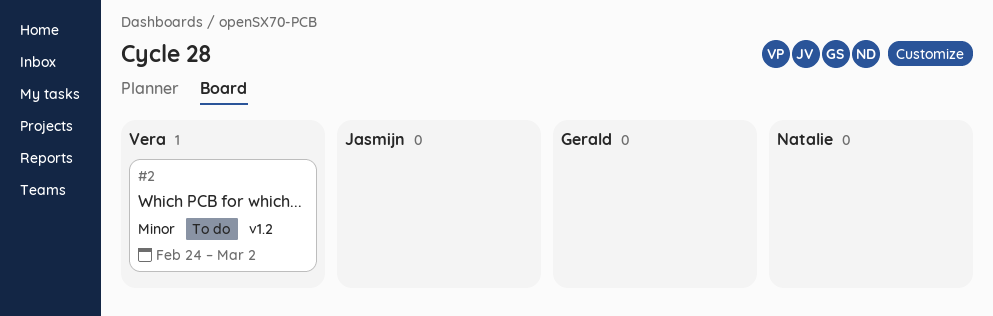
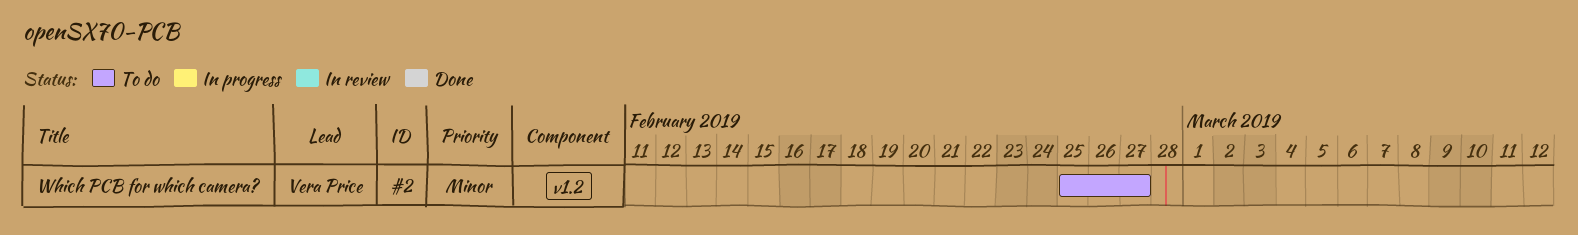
#2, start: Feb 24 -> Feb 25
#2, due: Mar 2 -> Feb 27

